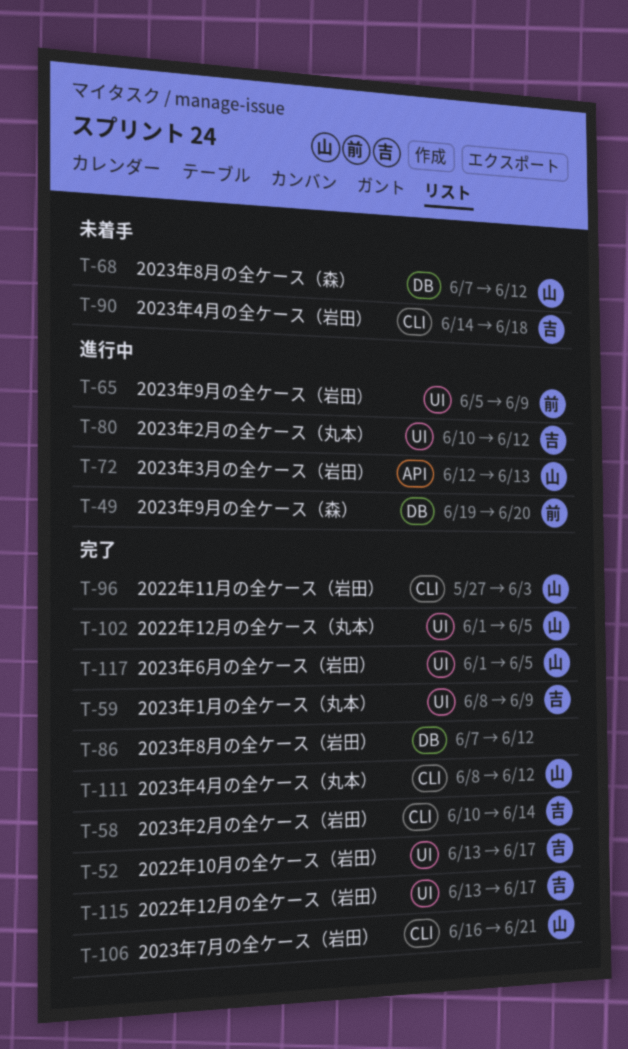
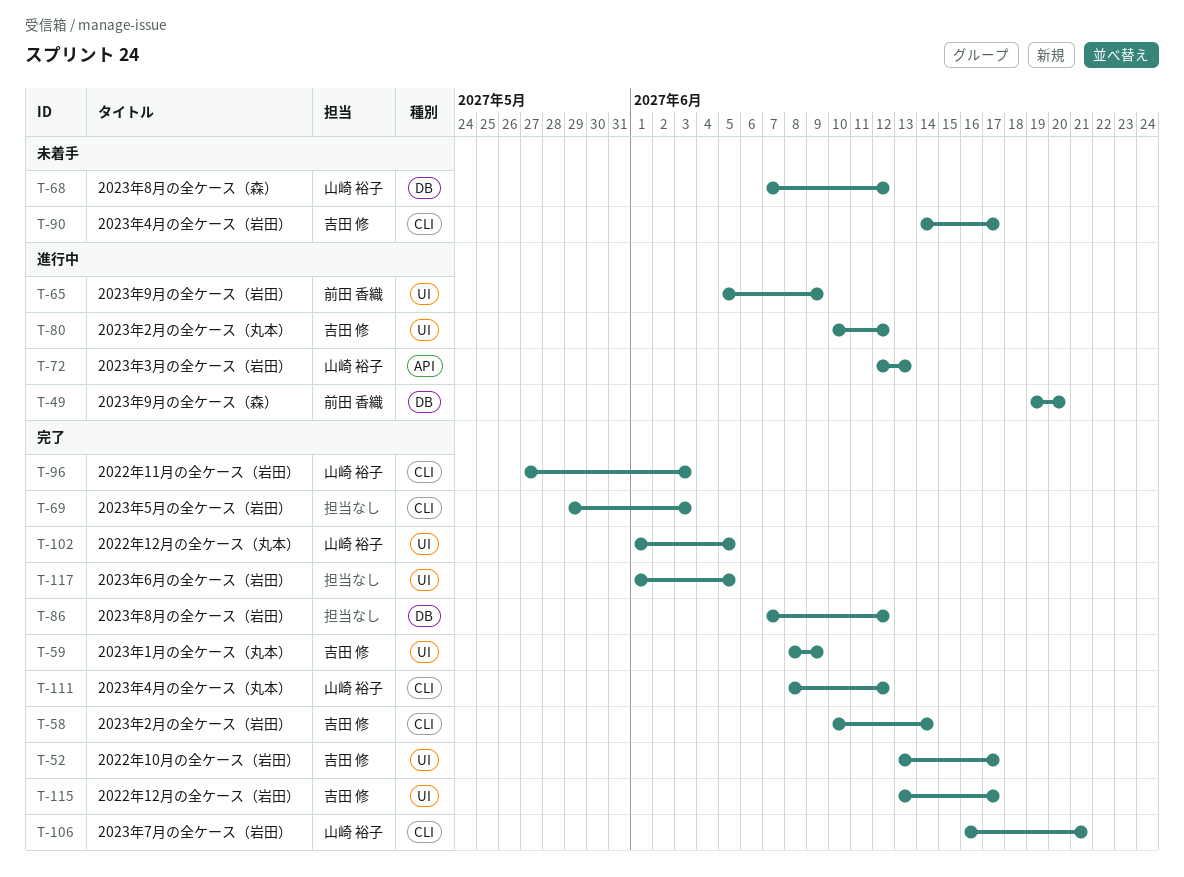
T-69: none -> present
T-90, due: Jun 18 -> Jun 17
T-117, owner: 山崎 裕子 -> none

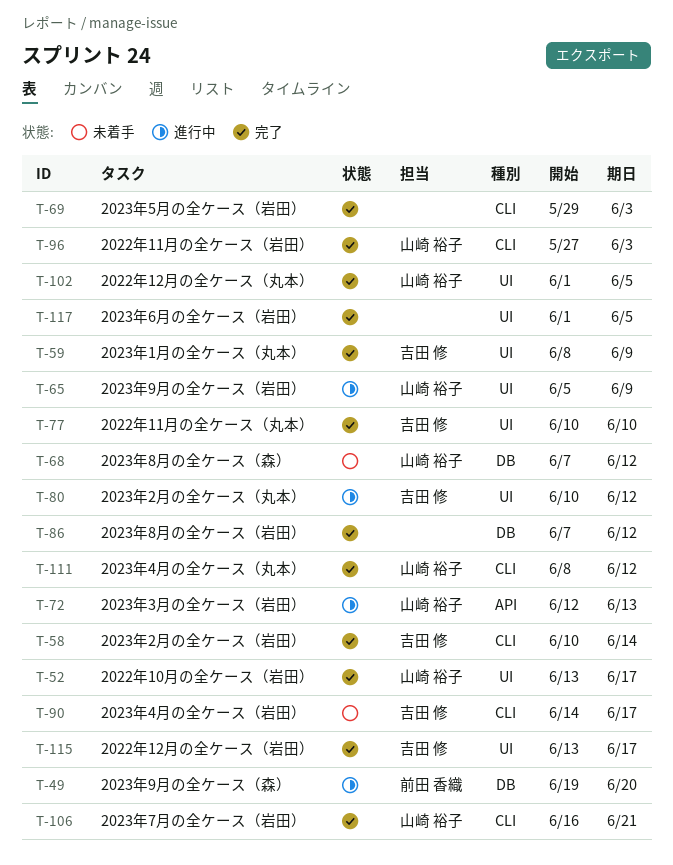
T-52, owner: 吉田 修 -> 山崎 裕子
T-65, owner: 前田 香織 -> 山崎 裕子
T-77: none -> present

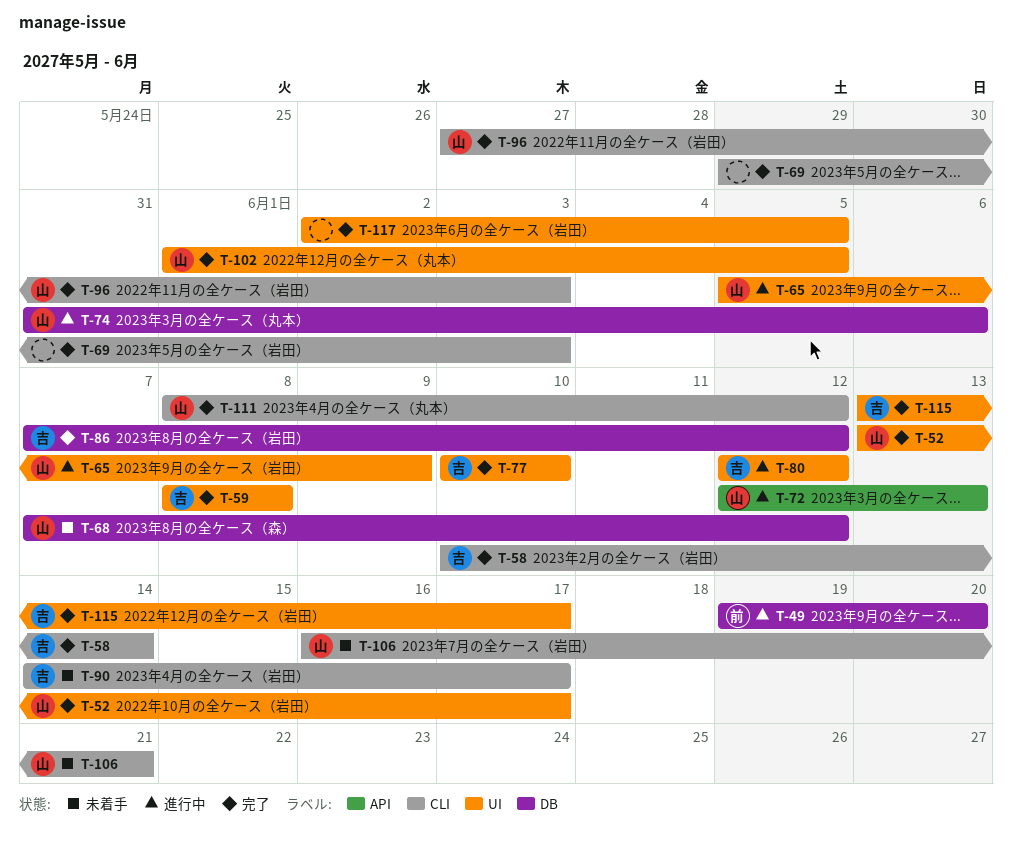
T-59, due: Jun 9 -> Jun 8
T-74: none -> present
T-80, start: Jun 10 -> Jun 12
T-86, owner: none -> 吉田 修
T-106, status: 完了 -> 未着手
T-117, start: Jun 1 -> Jun 2

